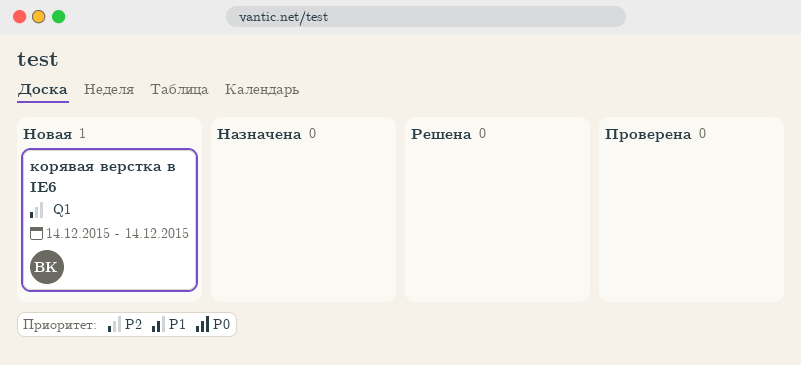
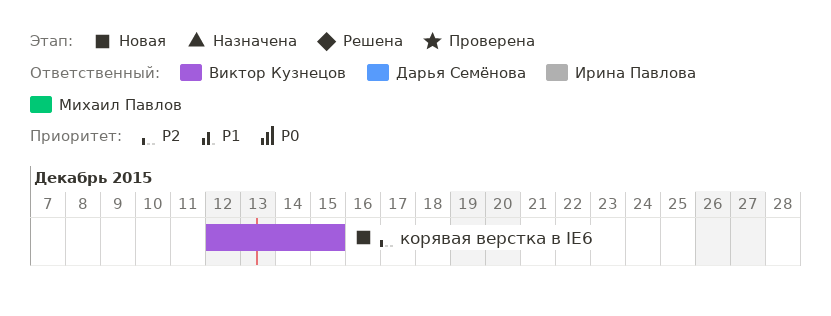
корявая верстка в IE6, start: Dec 14 -> Dec 12
корявая верстка в IE6, due: Dec 14 -> Dec 15

